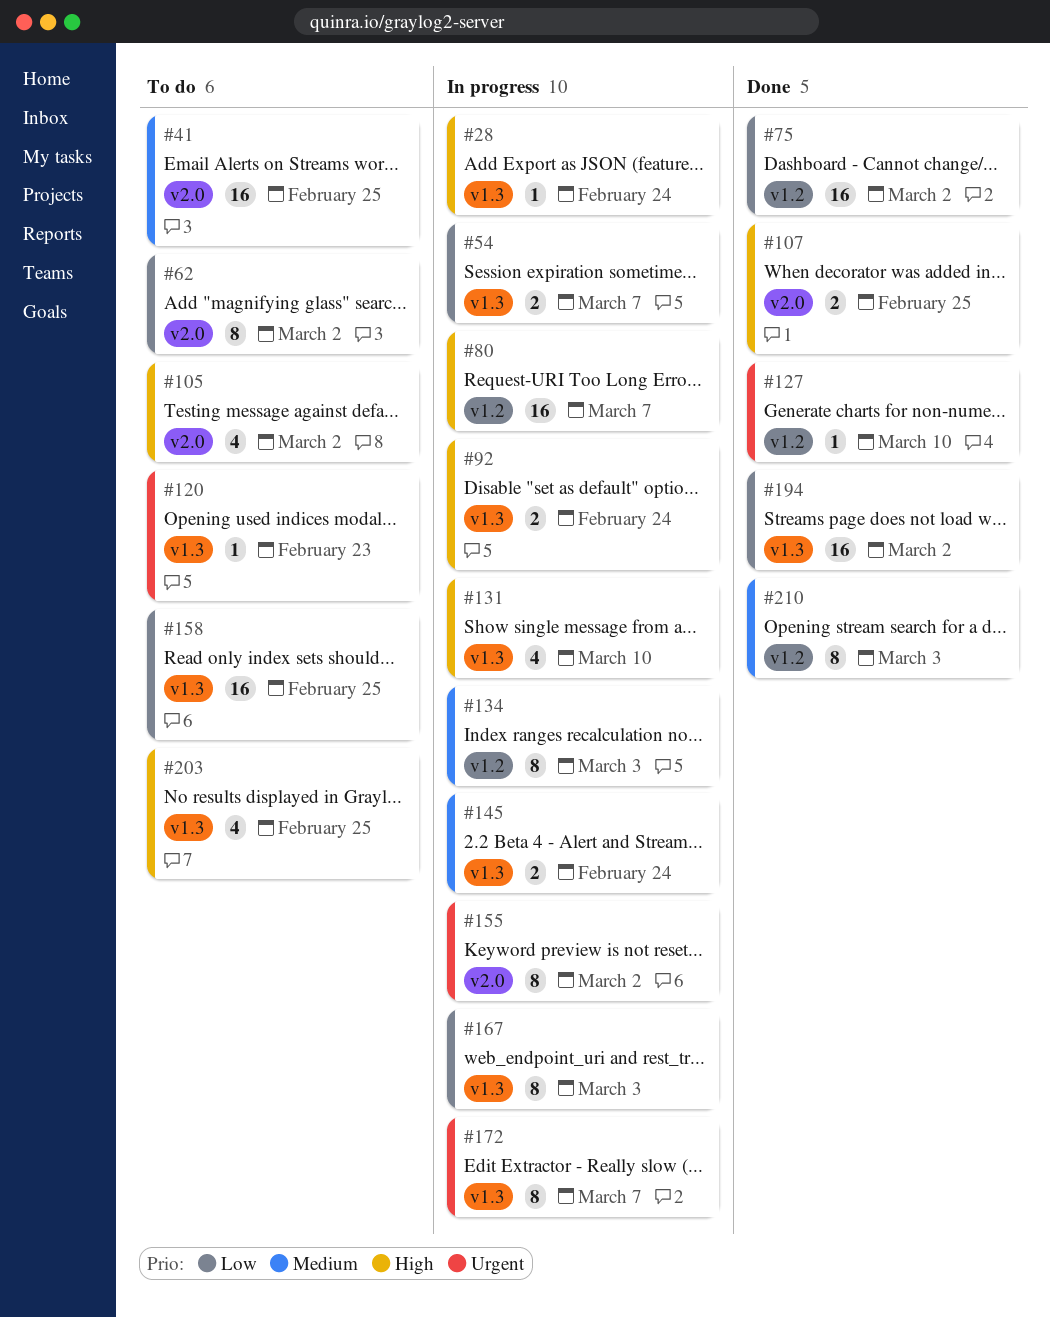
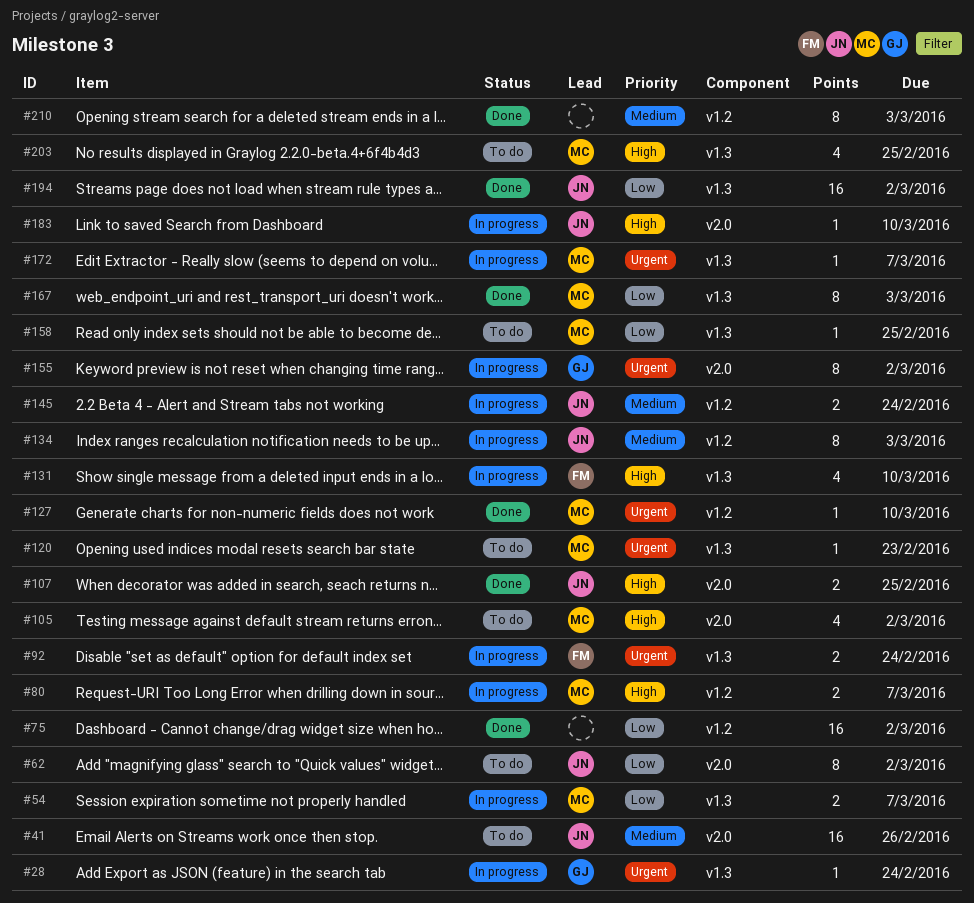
#28, priority: High -> Urgent
#41, due: Feb 25 -> Feb 26
#80, estimate: 16 -> 2
#92, priority: High -> Urgent
#145, label: v1.3 -> v1.2
#158, estimate: 16 -> 1
#167, status: In progress -> Done
#172, estimate: 8 -> 1
#183: none -> present

